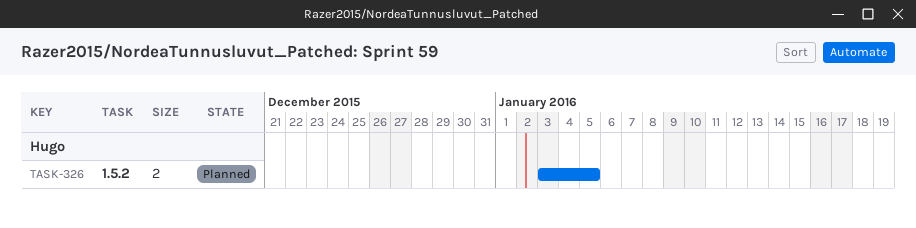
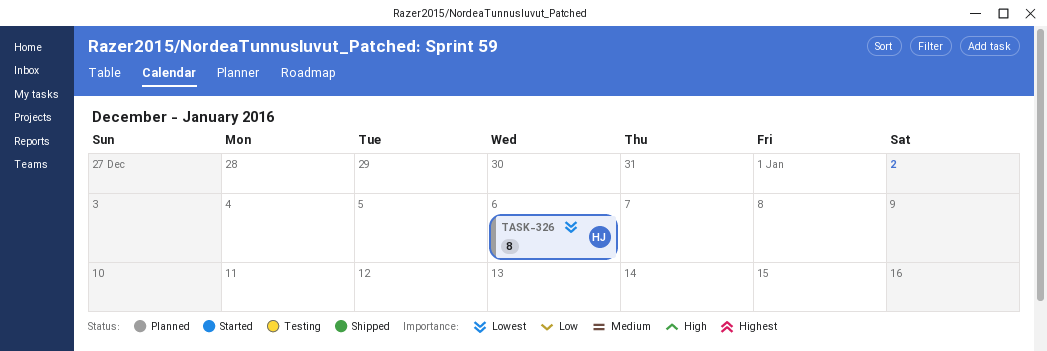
TASK-326, estimate: 2 -> 8
TASK-326, due: Jan 5 -> Jan 6

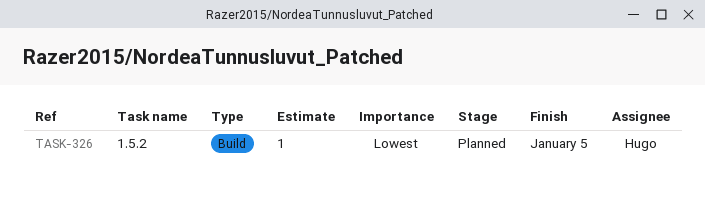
TASK-326, estimate: 8 -> 1
TASK-326, due: Jan 6 -> Jan 5

